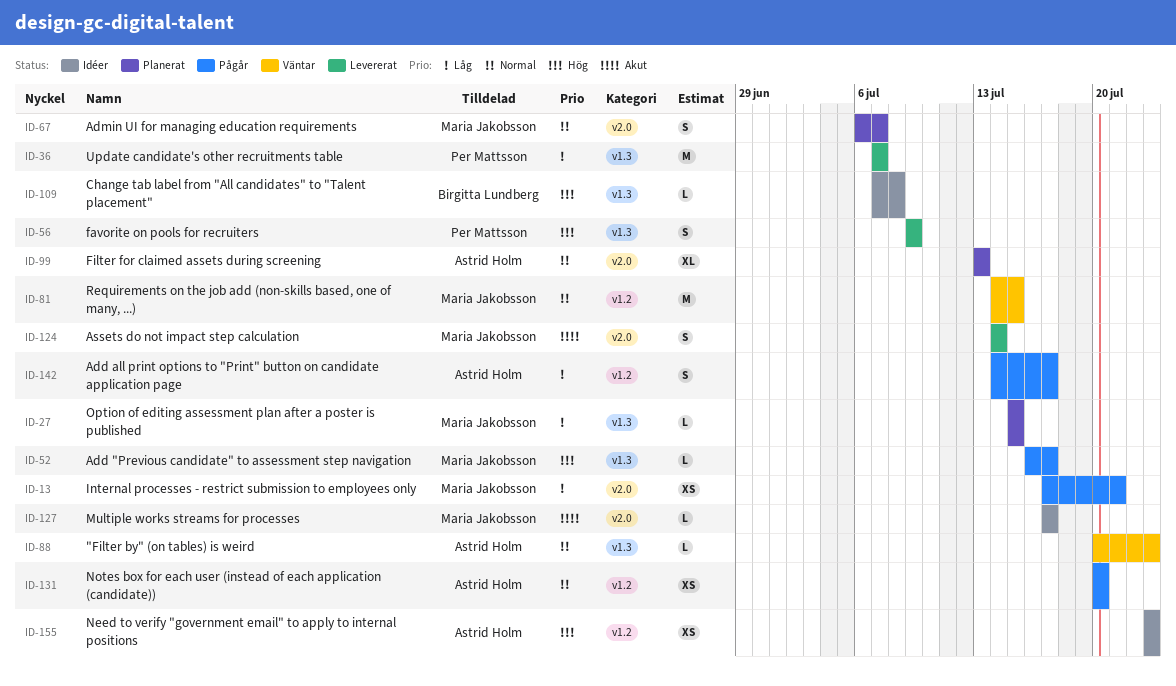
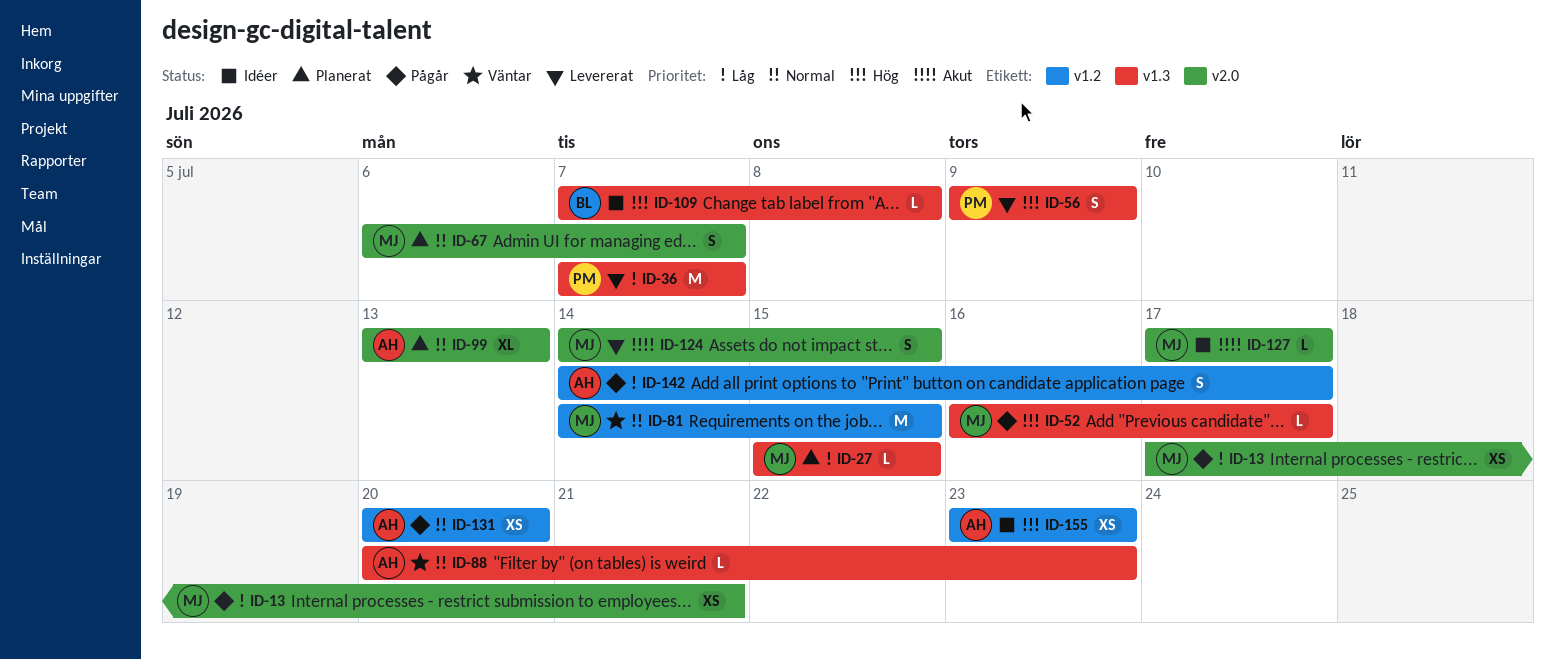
ID-124, due: Jul 14 -> Jul 15

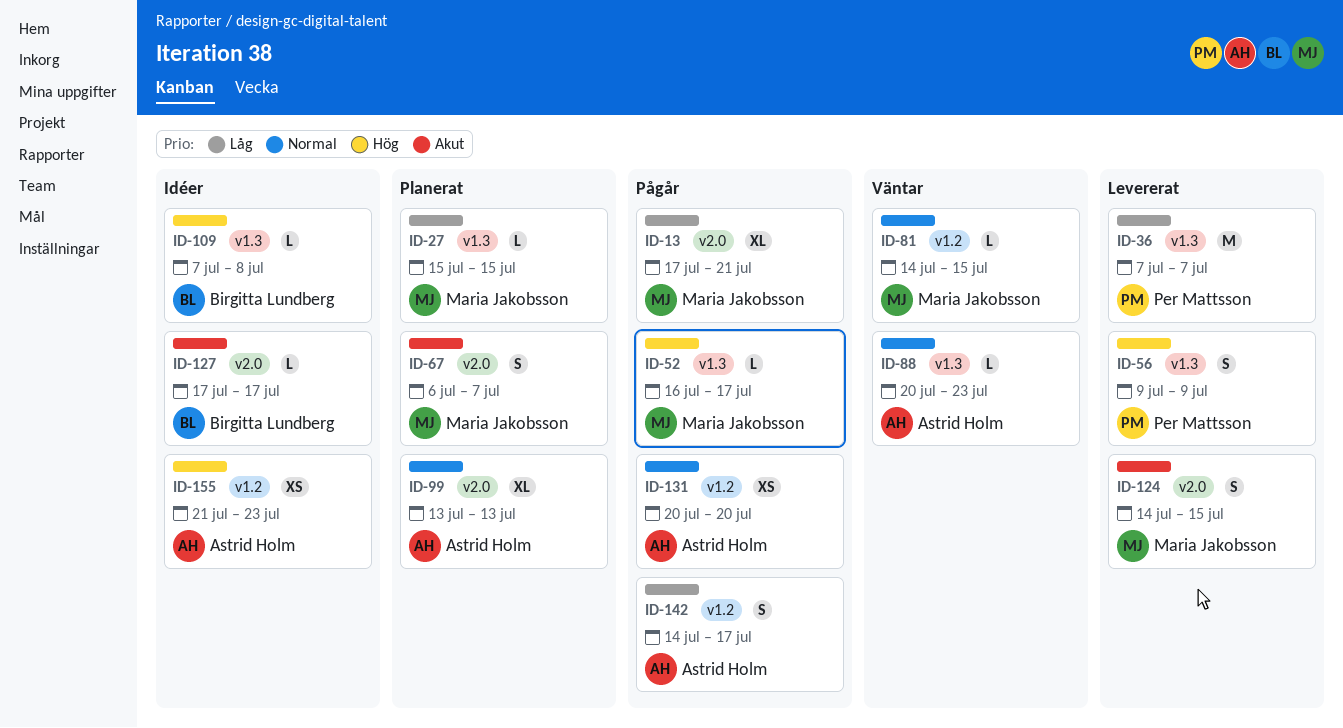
ID-13, estimate: XS -> XL
ID-67, priority: Normal -> Akut
ID-81, estimate: M -> L
ID-127, owner: Maria Jakobsson -> Birgitta Lundberg
ID-155, start: Jul 23 -> Jul 21

